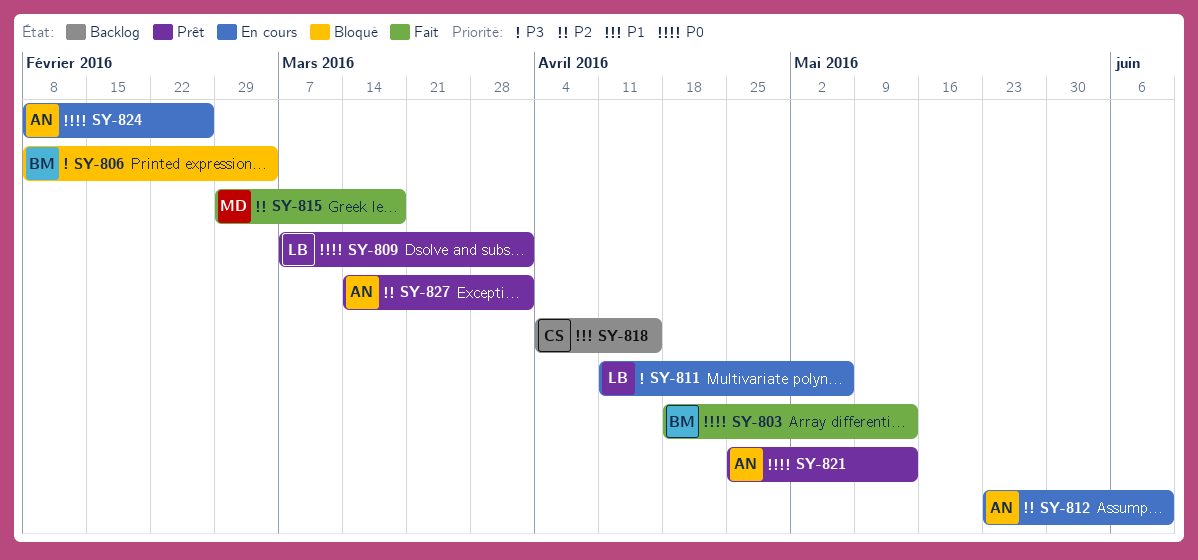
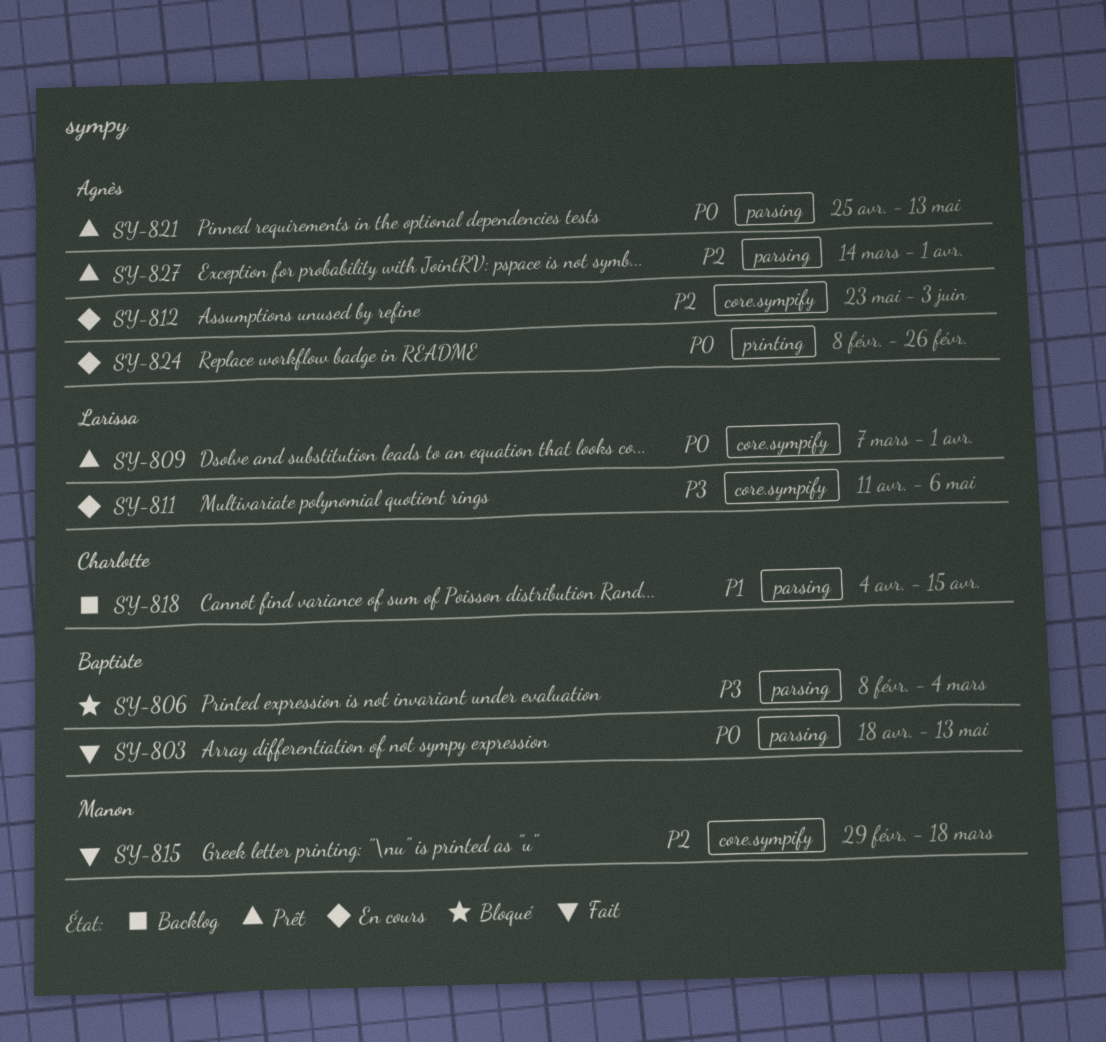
SY-812, due: Jun 10 -> Jun 3

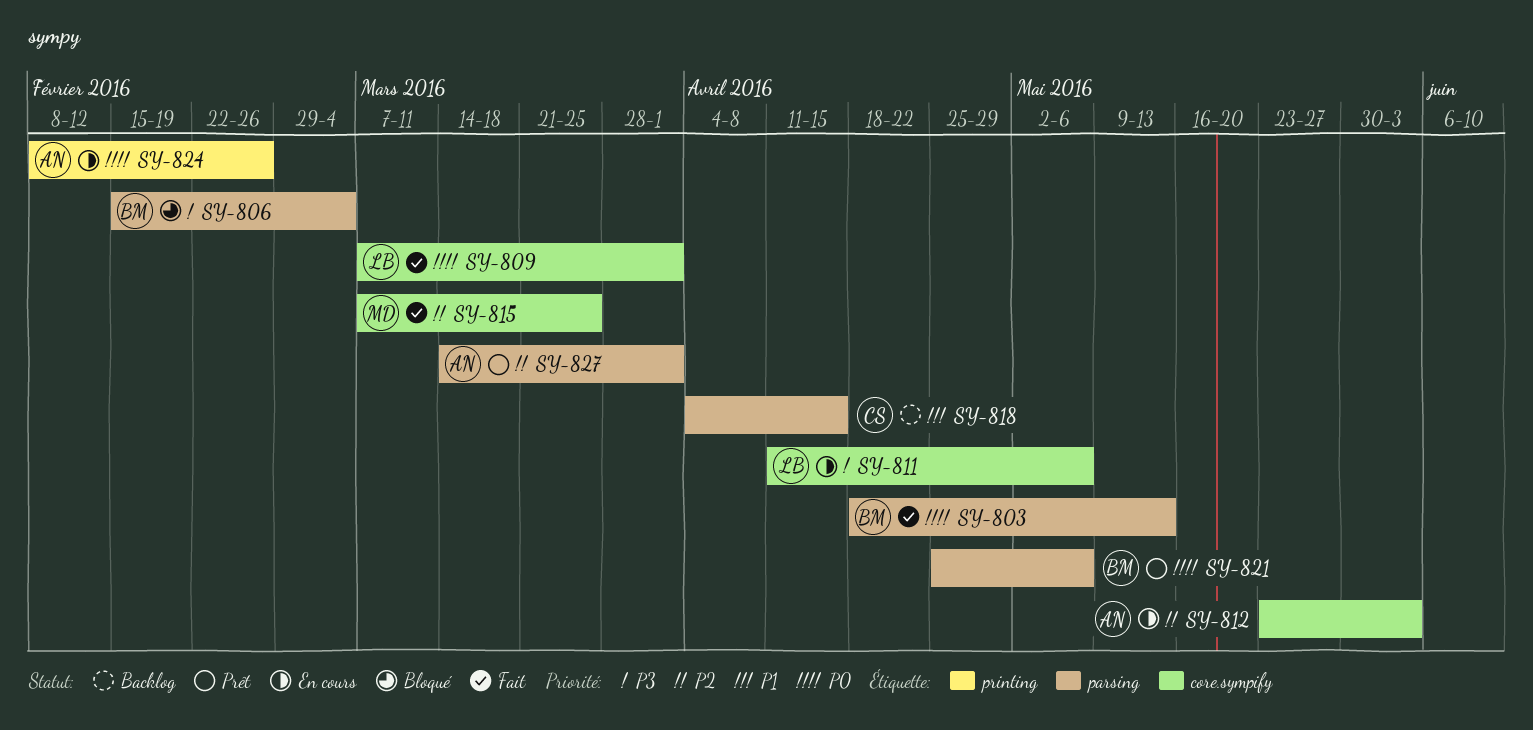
SY-806, start: Feb 8 -> Feb 15
SY-809, status: Prêt -> Fait
SY-815, start: Feb 29 -> Mar 7
SY-815, due: Mar 18 -> Mar 25
SY-821, owner: Agnès -> Baptiste
SY-821, due: May 13 -> May 6

